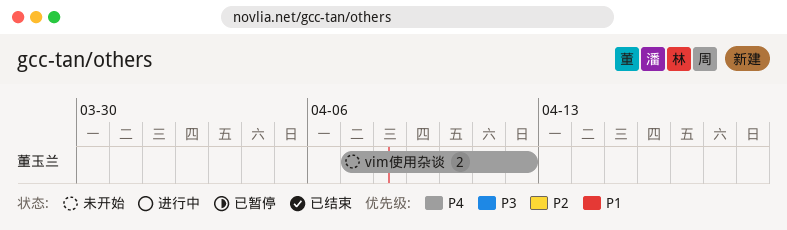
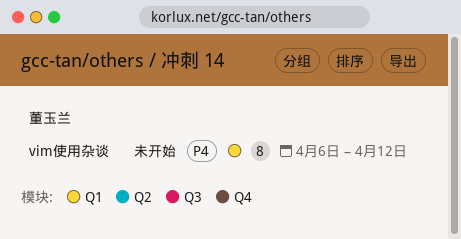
vim使用杂谈, estimate: 2 -> 8
vim使用杂谈, start: Apr 7 -> Apr 6

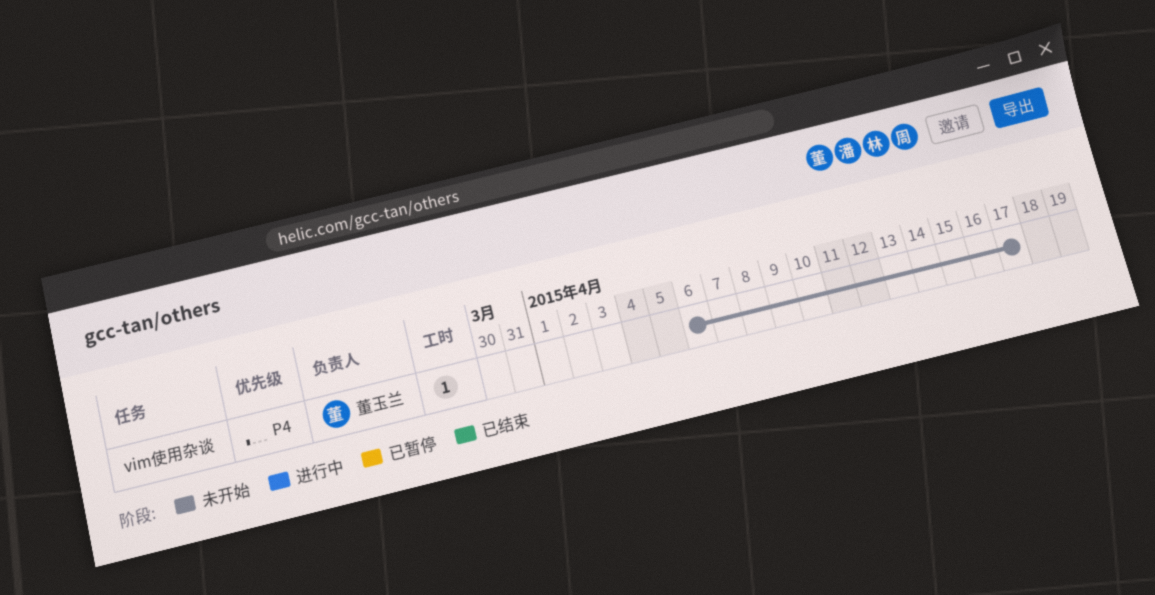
vim使用杂谈, estimate: 8 -> 1
vim使用杂谈, due: Apr 12 -> Apr 17

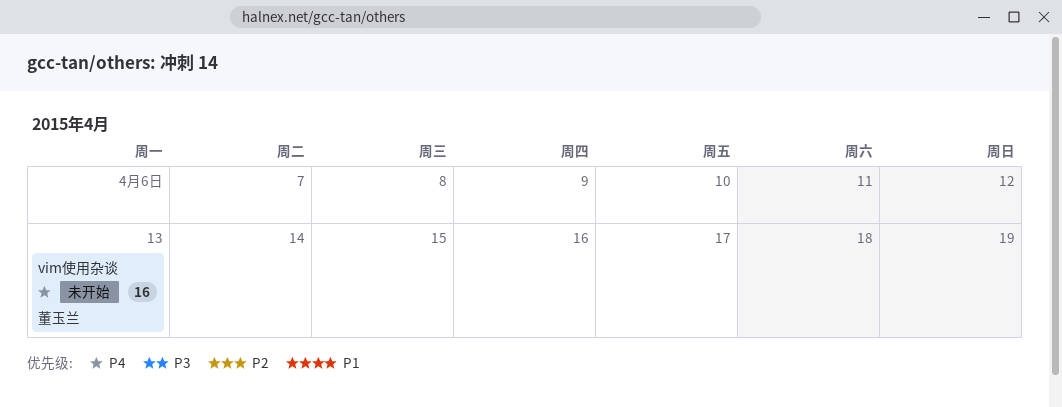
vim使用杂谈, estimate: 1 -> 16
vim使用杂谈, due: Apr 17 -> Apr 13

